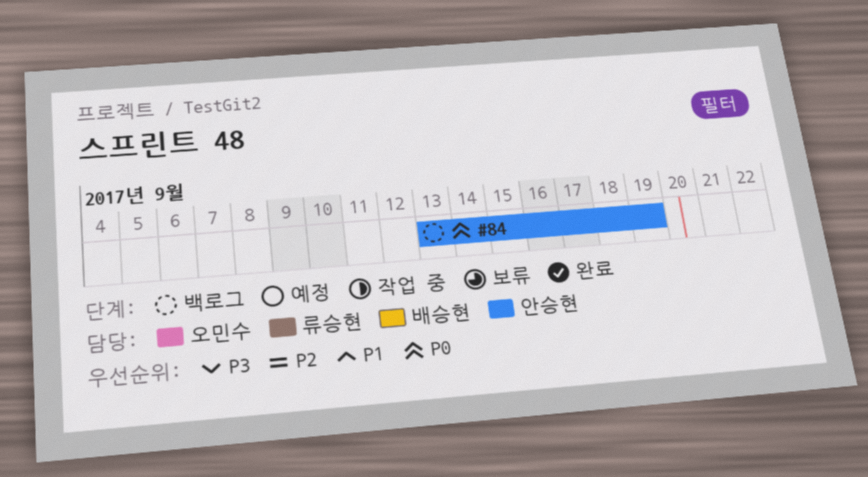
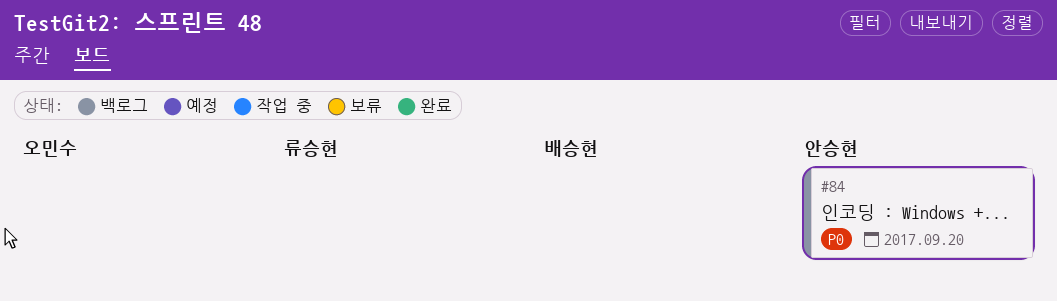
#84, due: Sep 19 -> Sep 20

